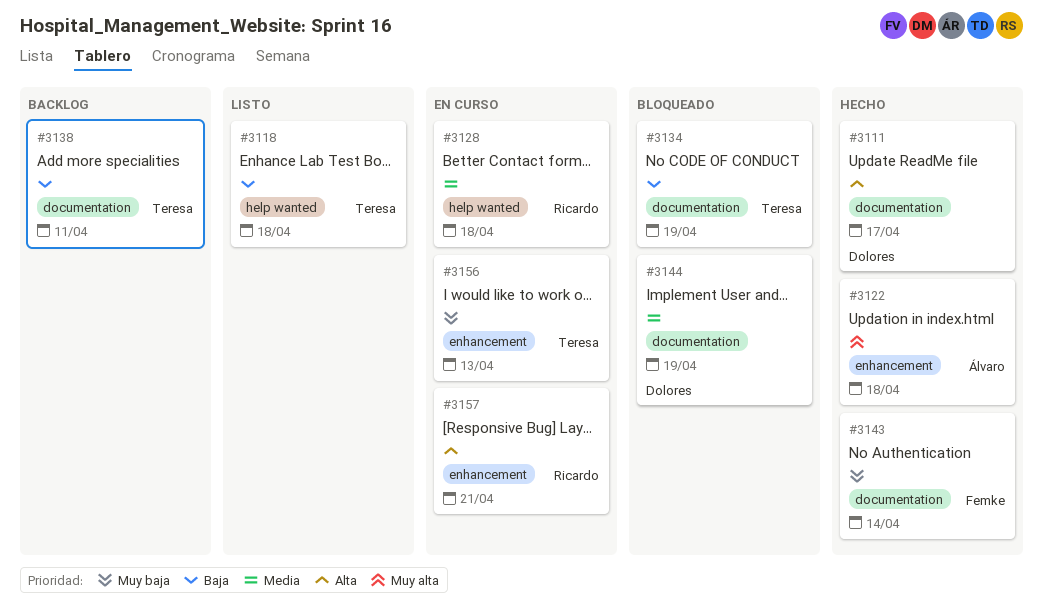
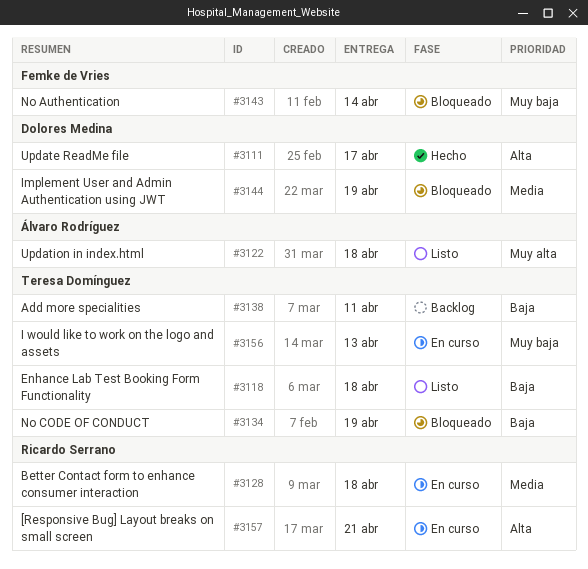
#3122, status: Hecho -> Listo
#3143, status: Hecho -> Bloqueado

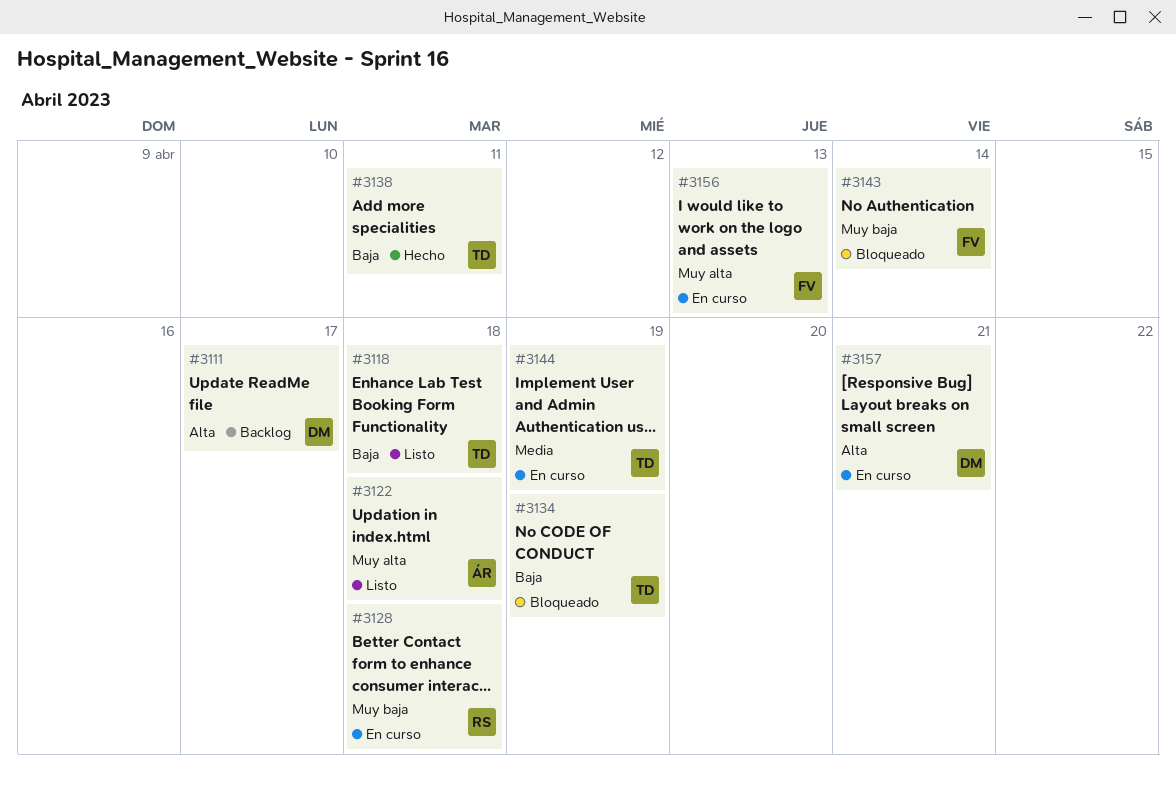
#3111, status: Hecho -> Backlog
#3128, priority: Media -> Muy baja
#3138, status: Backlog -> Hecho
#3144, status: Bloqueado -> En curso
#3144, owner: Dolores Medina -> Teresa Domínguez
#3156, owner: Teresa Domínguez -> Femke de Vries
#3156, priority: Muy baja -> Muy alta
#3157, owner: Ricardo Serrano -> Dolores Medina

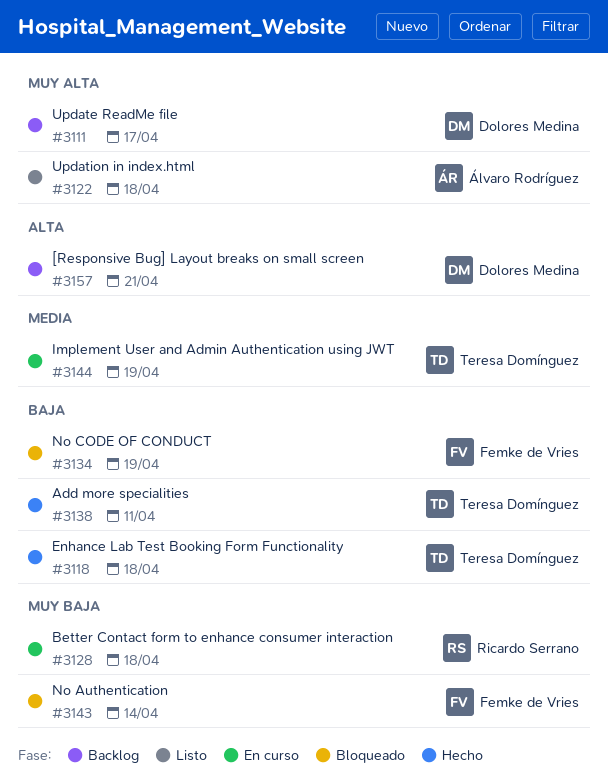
#3111, priority: Alta -> Muy alta
#3118, status: Listo -> Hecho
#3134, owner: Teresa Domínguez -> Femke de Vries
#3156: present -> none
#3157, status: En curso -> Backlog

